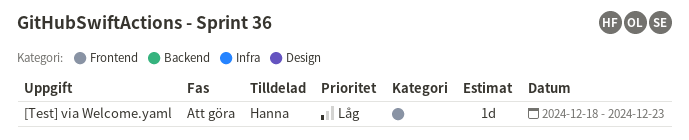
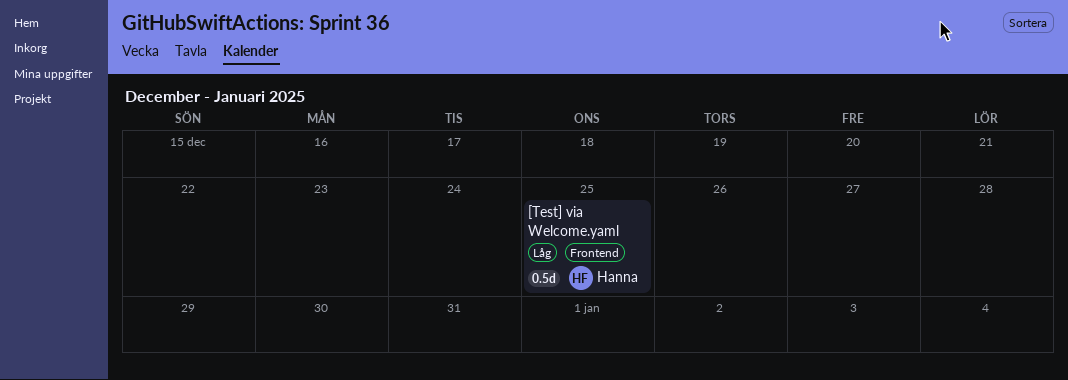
[Test] via Welcome.yaml, estimate: 1d -> 0.5d
[Test] via Welcome.yaml, due: Dec 23 -> Dec 25

